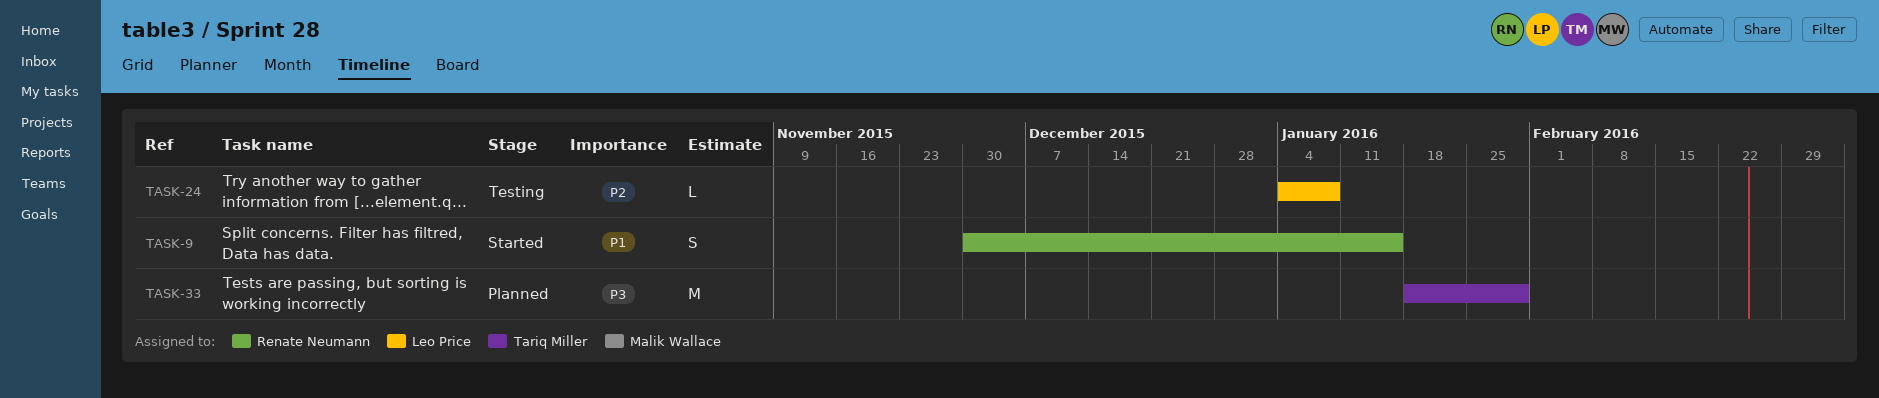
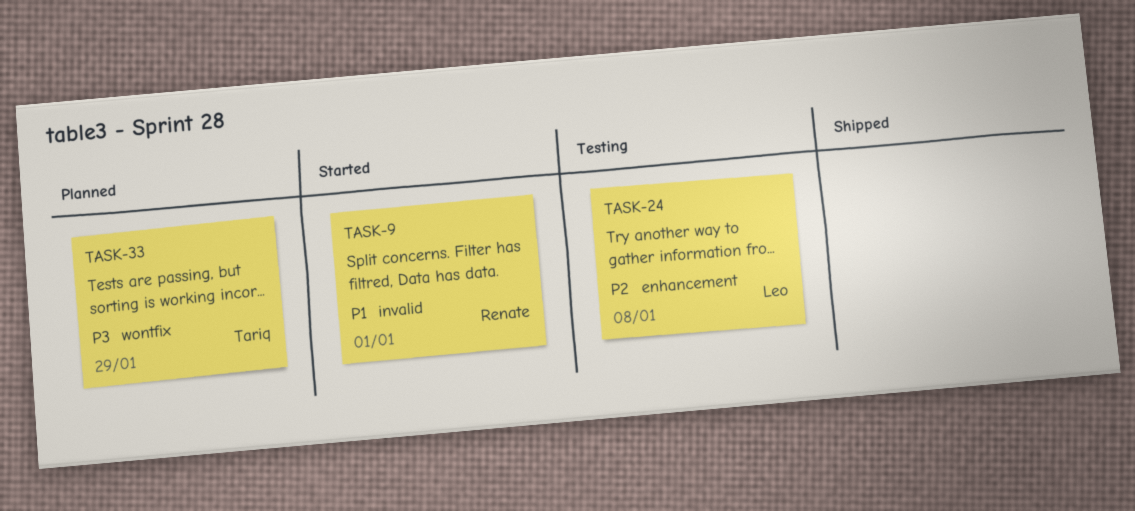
TASK-9, due: Jan 15 -> Jan 1

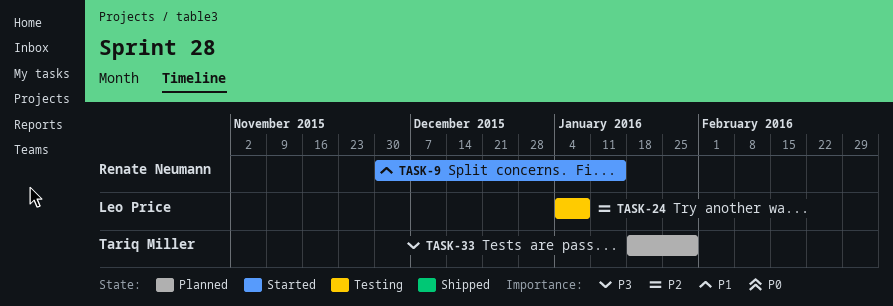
TASK-9, due: Jan 1 -> Jan 15

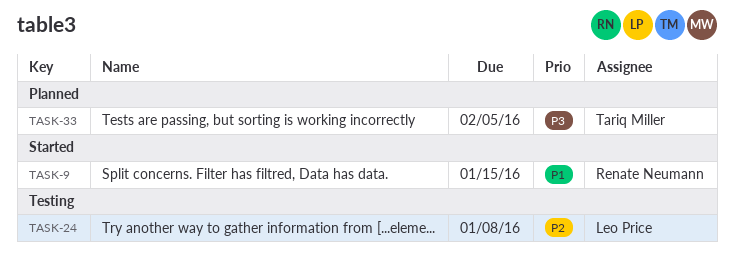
TASK-33, due: Jan 29 -> Feb 5

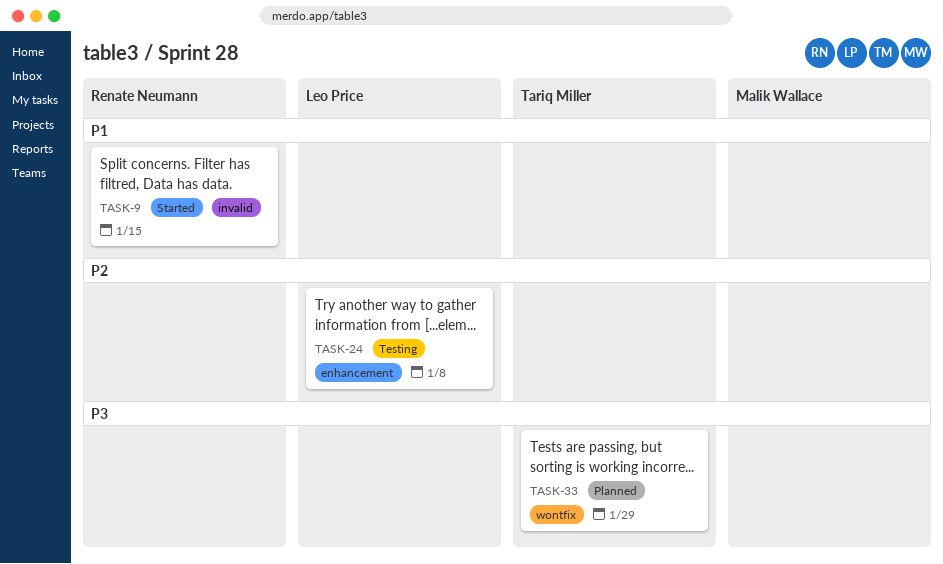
TASK-33, due: Feb 5 -> Jan 29

